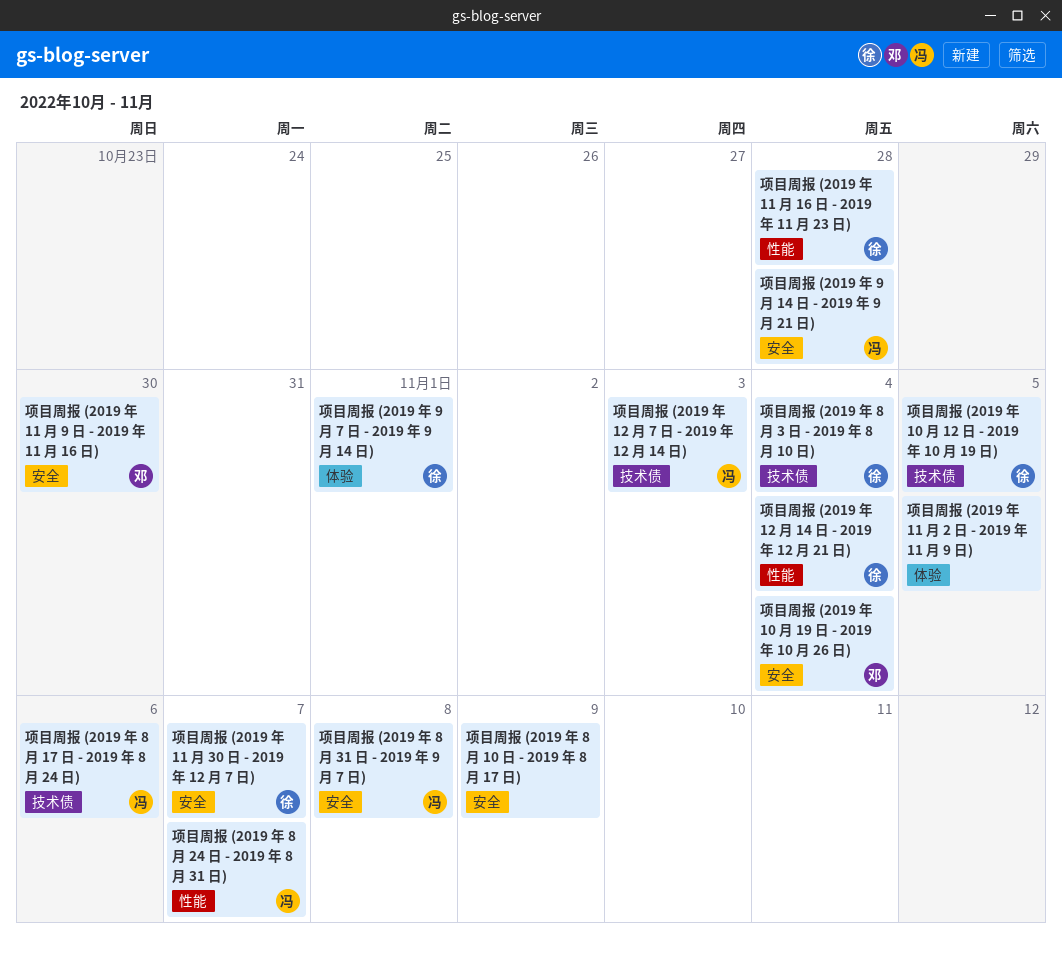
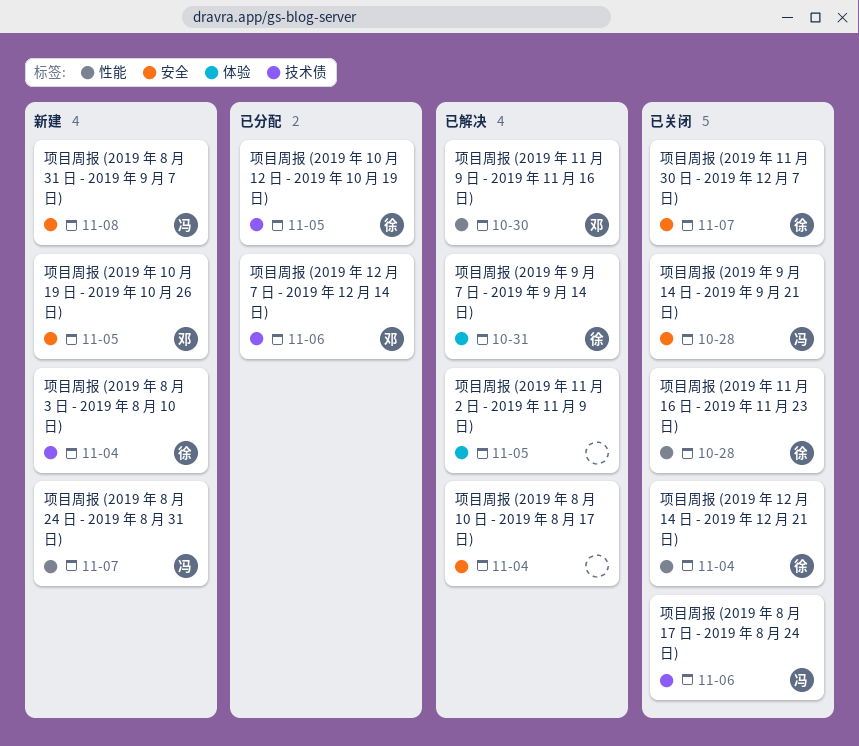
项目周报 (2019 年 10 月 19 日 - 2019 年 10 月 26 日), due: Nov 4 -> Nov 5
项目周报 (2019 年 11 月 9 日 - 2019 年 11 月 16 日), label: 安全 -> 性能
项目周报 (2019 年 12 月 7 日 - 2019 年 12 月 14 日), owner: 冯 -> 邓
项目周报 (2019 年 12 月 7 日 - 2019 年 12 月 14 日), due: Nov 3 -> Nov 6
项目周报 (2019 年 8 月 10 日 - 2019 年 8 月 17 日), due: Nov 9 -> Nov 4
项目周报 (2019 年 9 月 7 日 - 2019 年 9 月 14 日), due: Nov 1 -> Oct 31

